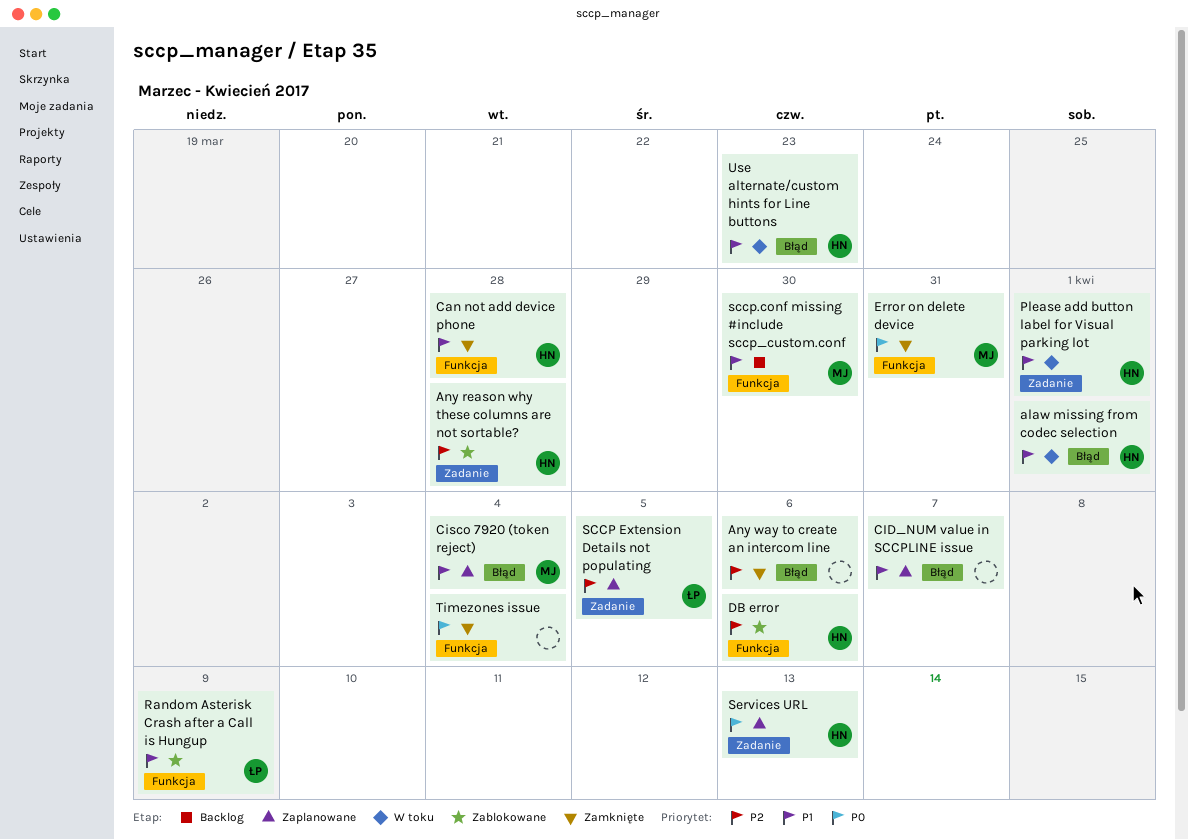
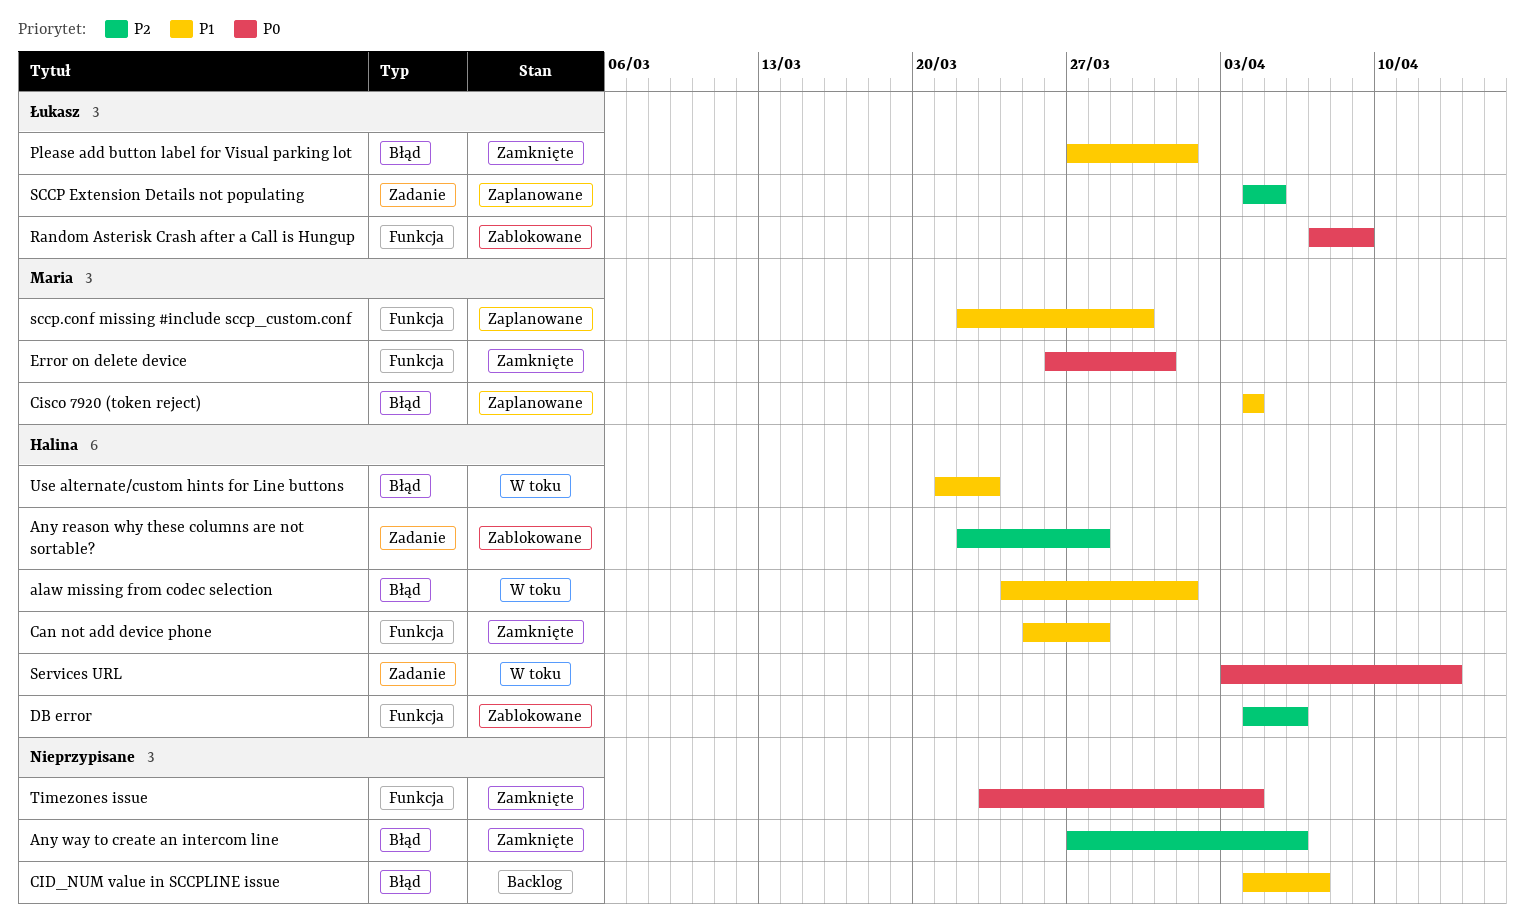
CID_NUM value in SCCPLINE issue, status: Zaplanowane -> Backlog
Please add button label for Visual parking lot, status: W toku -> Zamknięte
Please add button label for Visual parking lot, owner: Halina -> Łukasz
Please add button label for Visual parking lot, label: Zadanie -> Błąd
Random Asterisk Crash after a Call is Hungup, priority: P1 -> P0
sccp.conf missing #include sccp_custom.conf, status: Backlog -> Zaplanowane
Services URL, status: Zaplanowane -> W toku

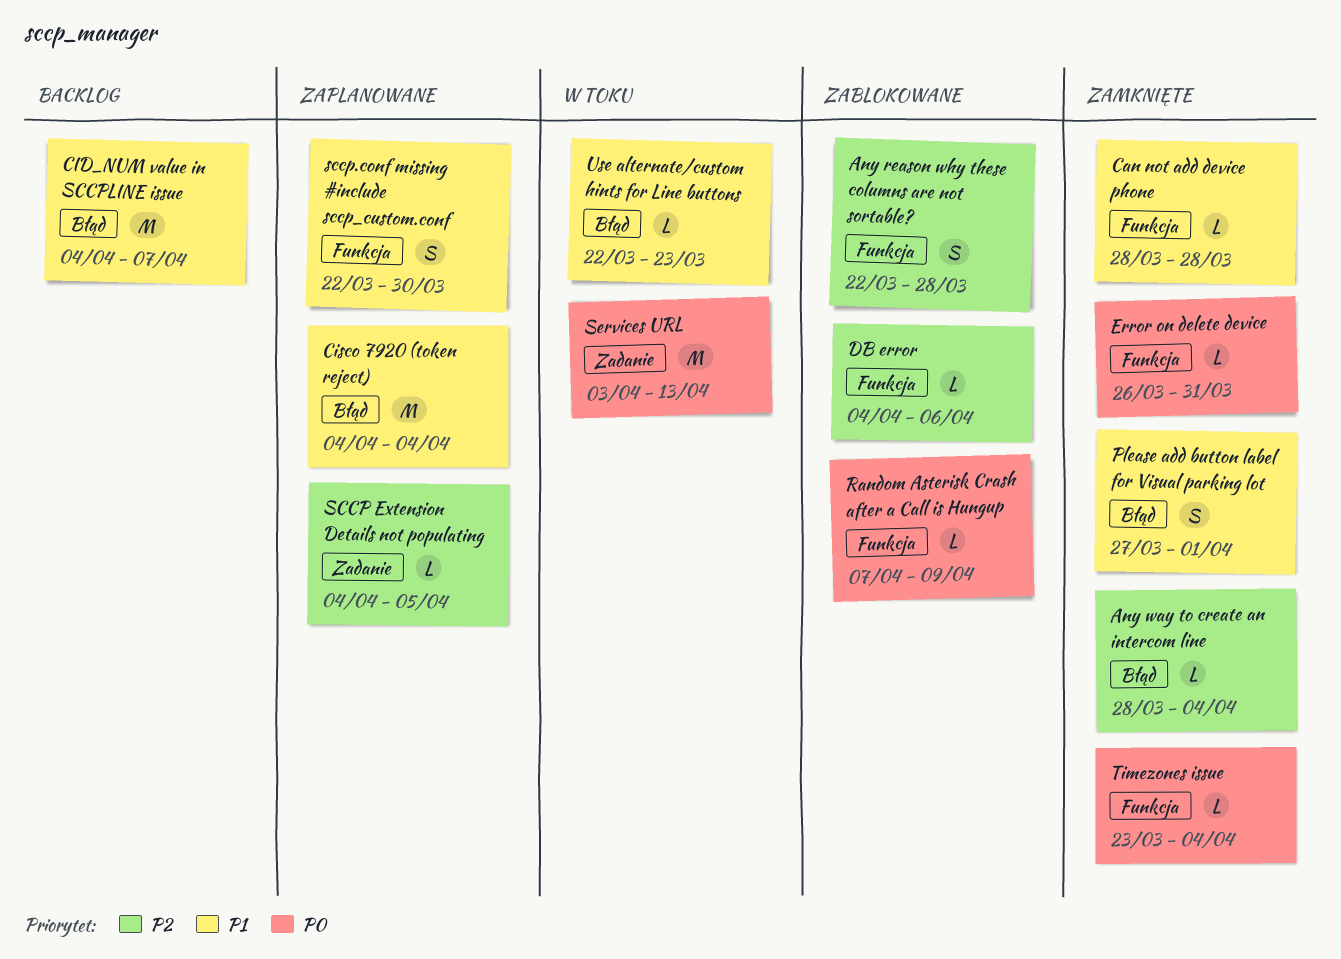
alaw missing from codec selection: present -> none
Any reason why these columns are not sortable?, label: Zadanie -> Funkcja
Any way to create an intercom line, start: Mar 27 -> Mar 28
Any way to create an intercom line, due: Apr 6 -> Apr 4
Can not add device phone, start: Mar 25 -> Mar 28
Use alternate/custom hints for Line buttons, start: Mar 21 -> Mar 22

